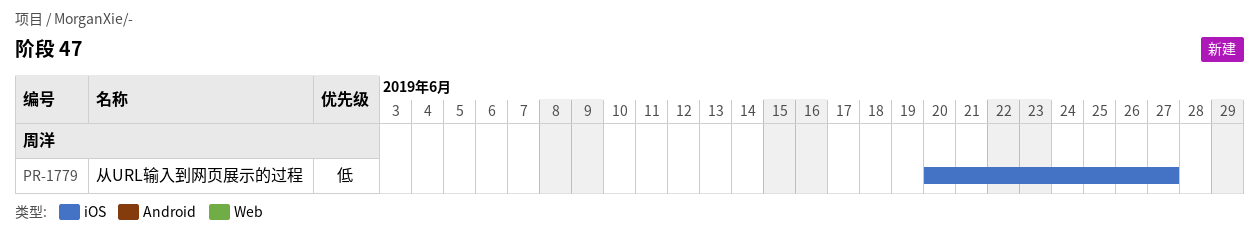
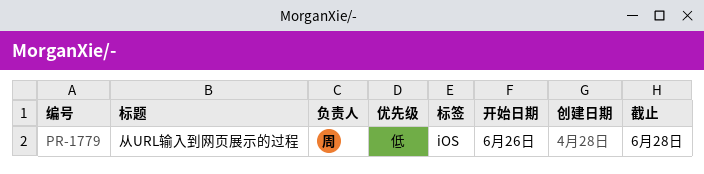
PR-1779, start: Jun 20 -> Jun 26
PR-1779, due: Jun 27 -> Jun 28

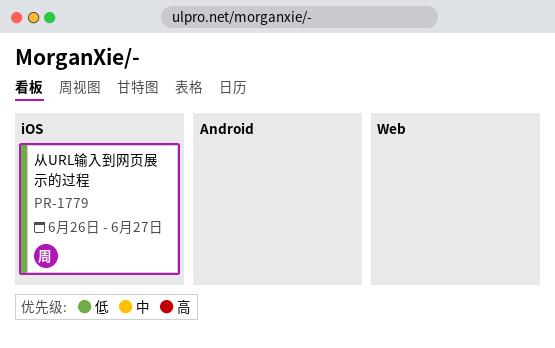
PR-1779, due: Jun 28 -> Jun 27

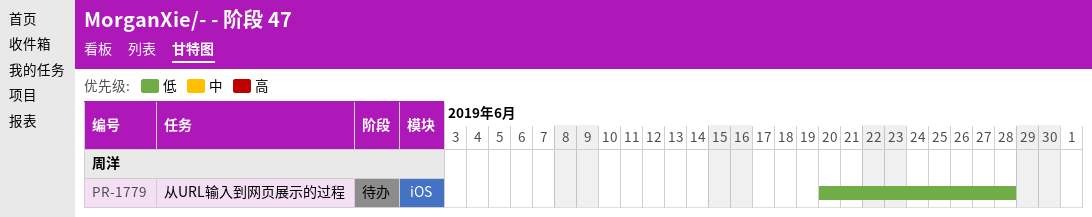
PR-1779, start: Jun 26 -> Jun 20
PR-1779, due: Jun 27 -> Jun 28

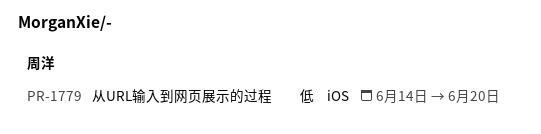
PR-1779, start: Jun 20 -> Jun 14
PR-1779, due: Jun 28 -> Jun 20

